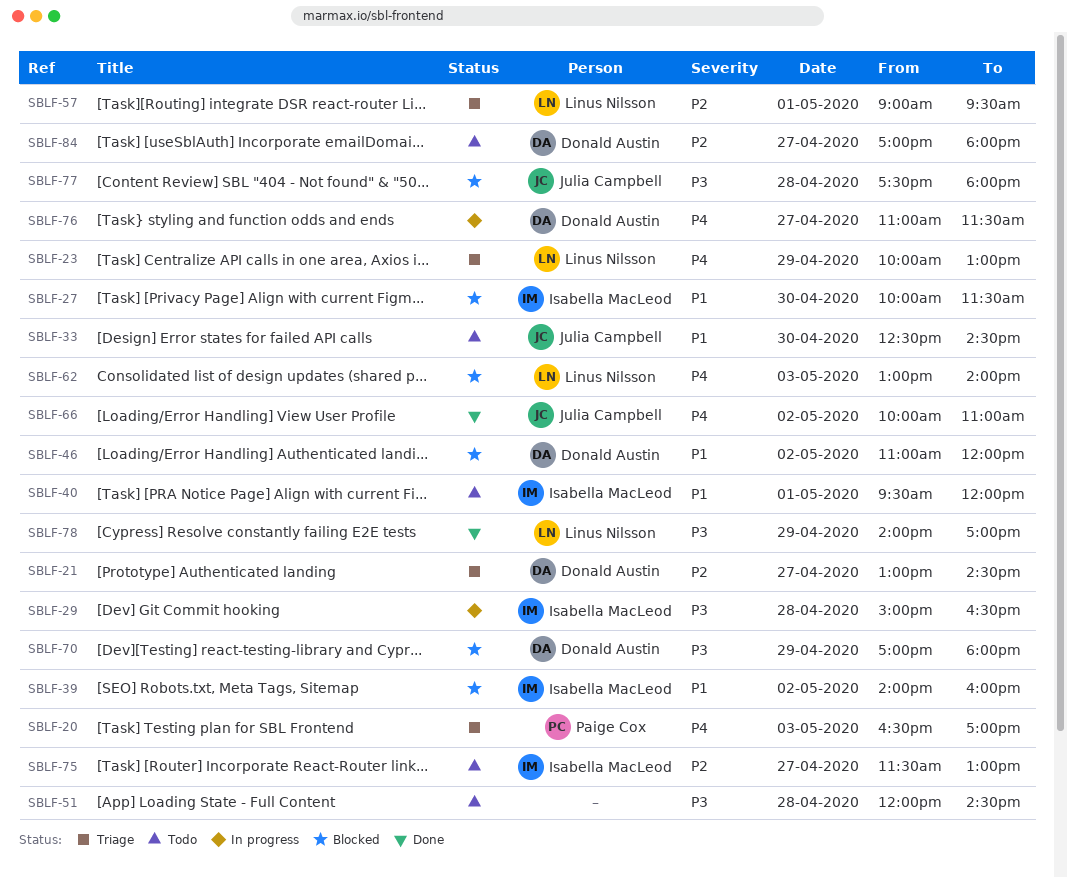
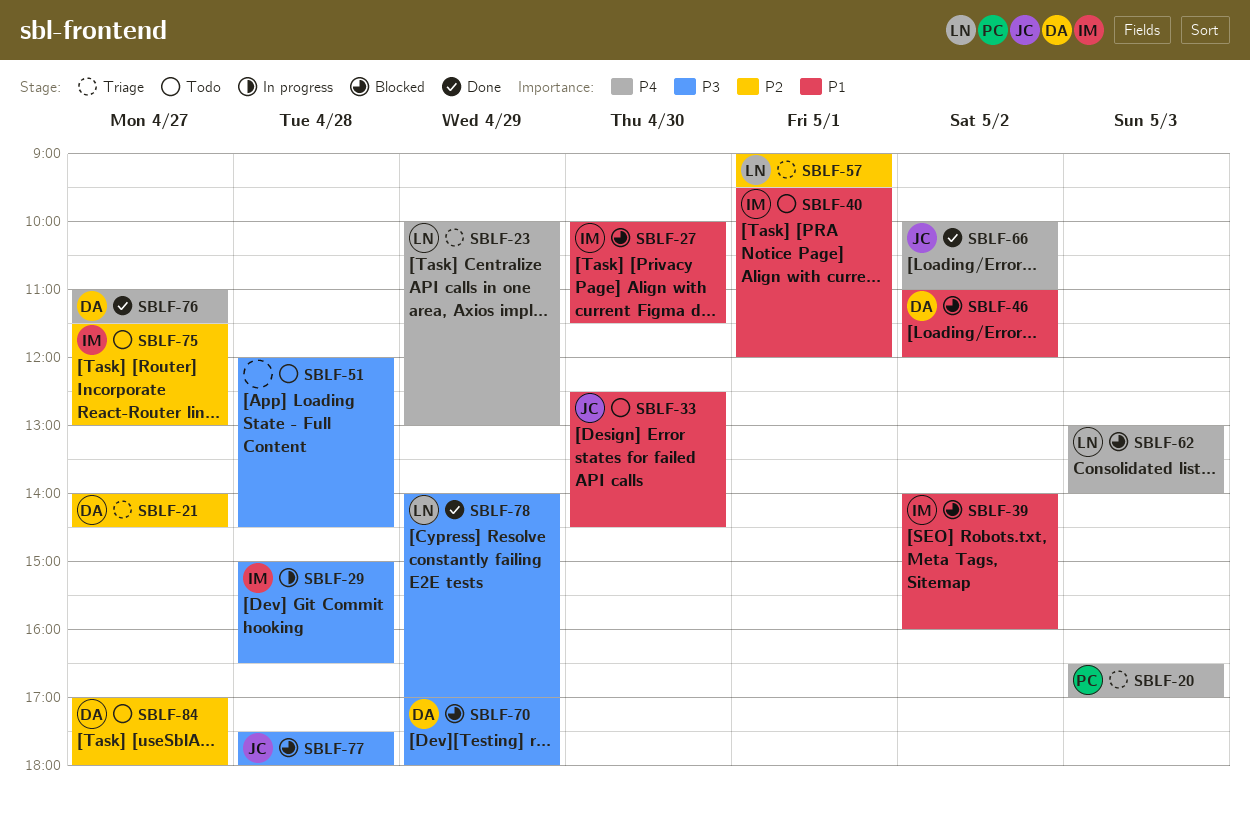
SBLF-21, begins: 13:00 -> 14:00
SBLF-76, status: In progress -> Done

